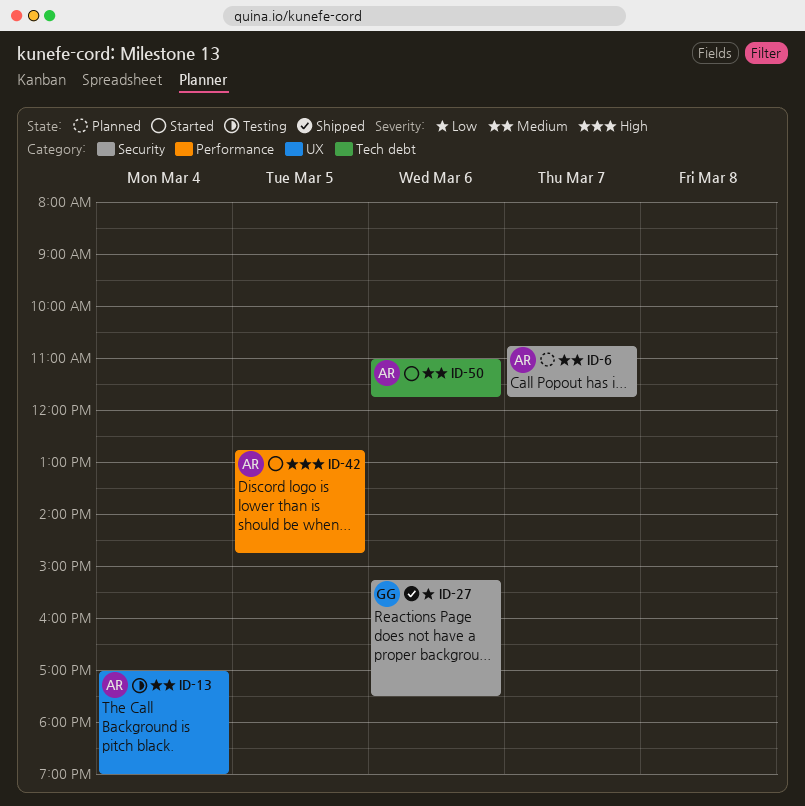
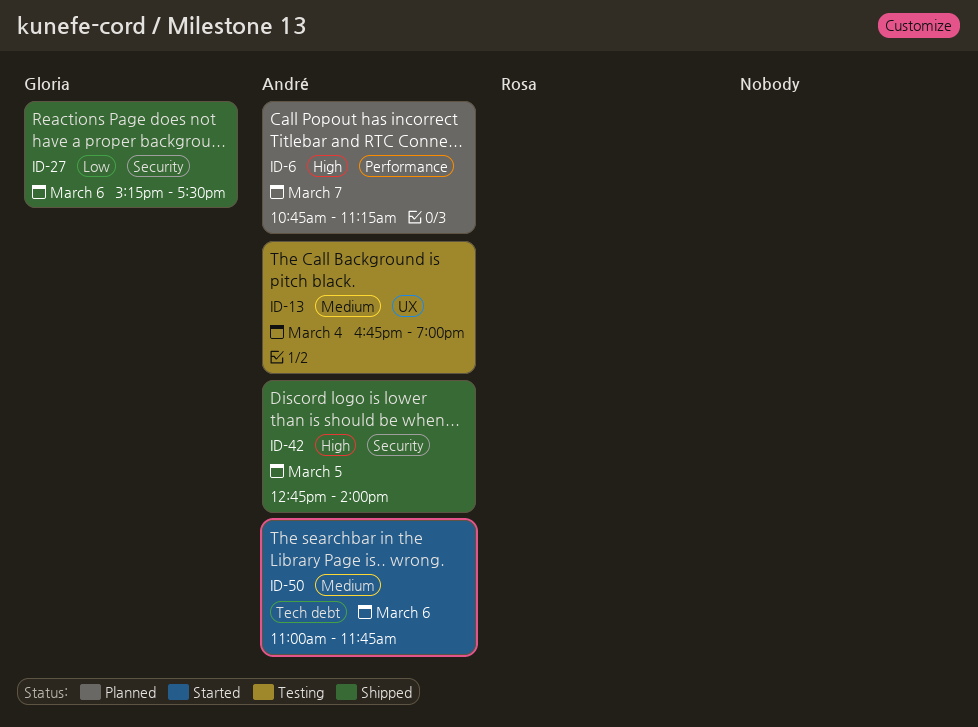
ID-6, priority: Medium -> High
ID-6, label: Security -> Performance
ID-6, ends: 11:45 -> 11:15
ID-13, begins: 17:00 -> 16:45
ID-42, status: Started -> Shipped
ID-42, label: Performance -> Security
ID-42, ends: 14:45 -> 14:00

